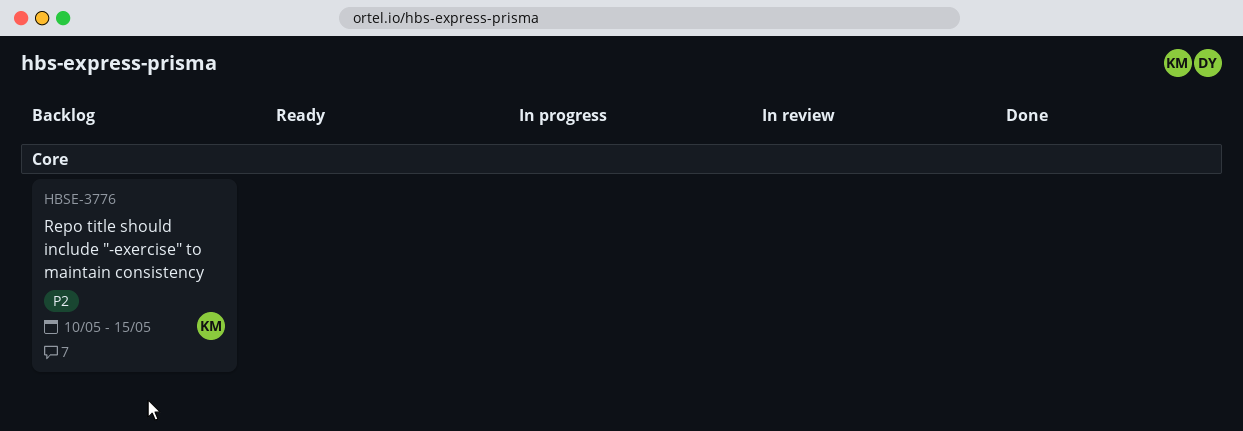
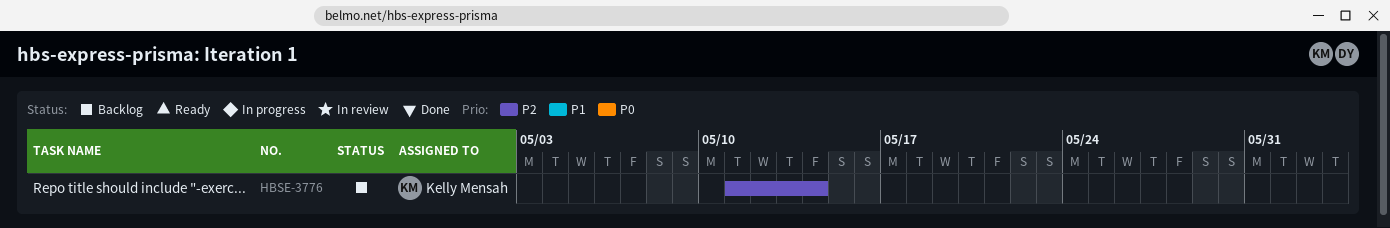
HBSE-3776, start: May 10 -> May 11
HBSE-3776, due: May 15 -> May 14

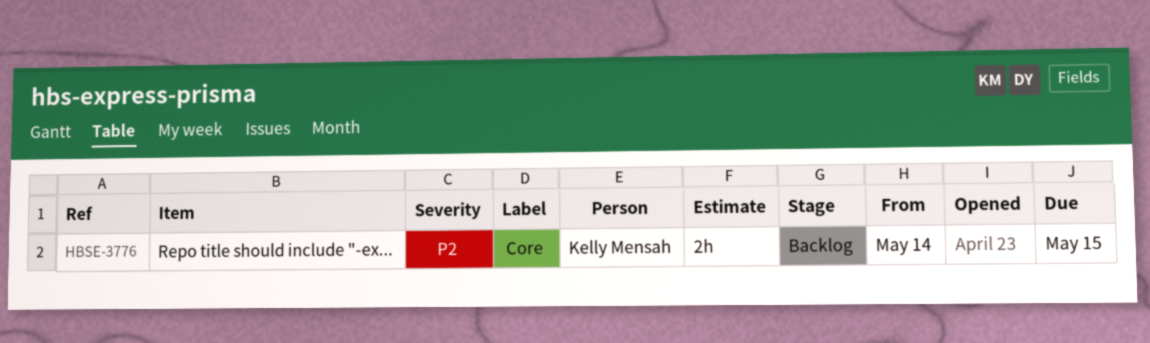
HBSE-3776, start: May 11 -> May 14
HBSE-3776, due: May 14 -> May 15

